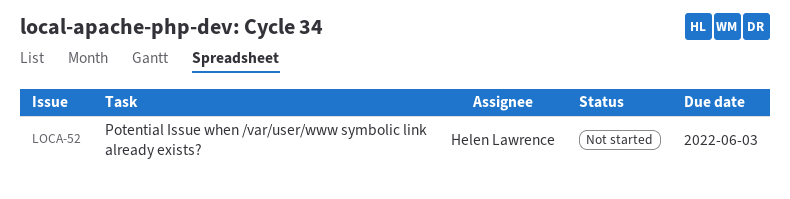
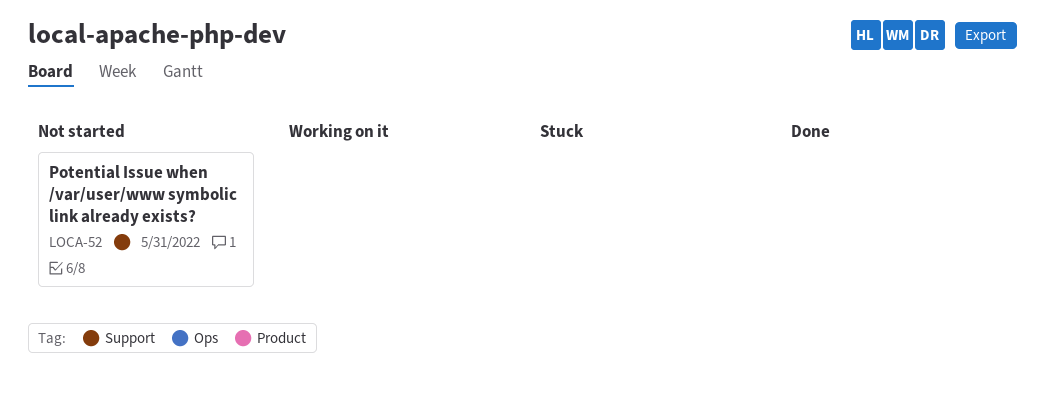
LOCA-52, due: Jun 3 -> May 31

